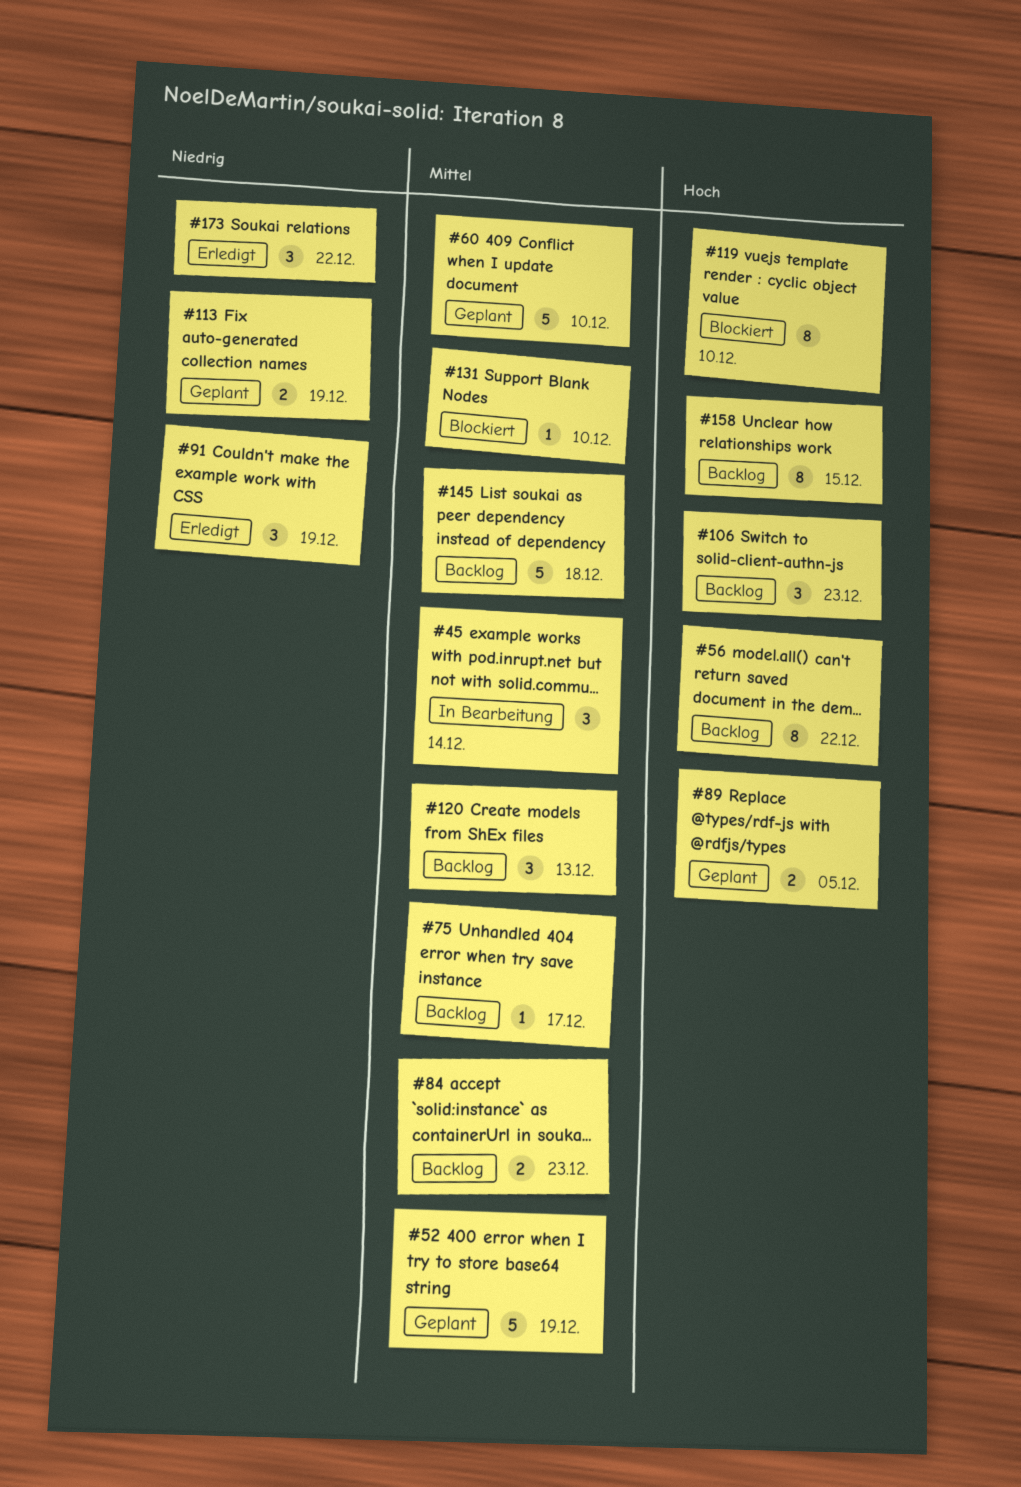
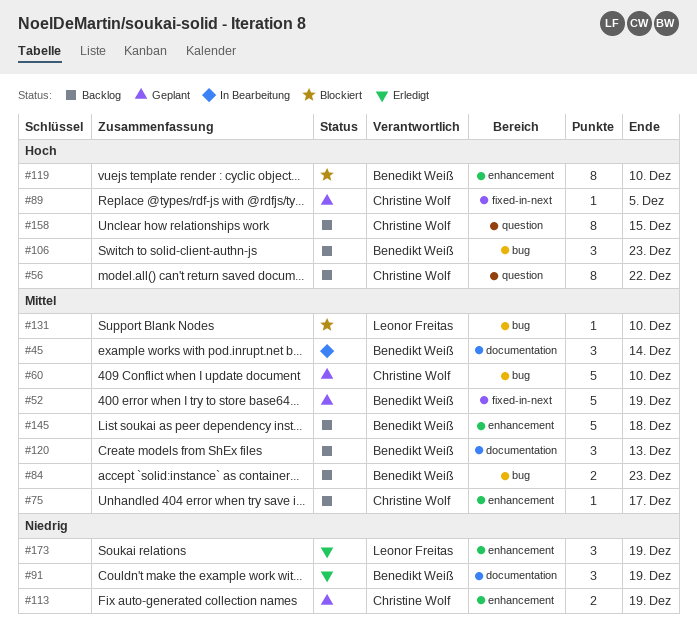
#89, estimate: 2 -> 1
#173, due: Dec 22 -> Dec 19

